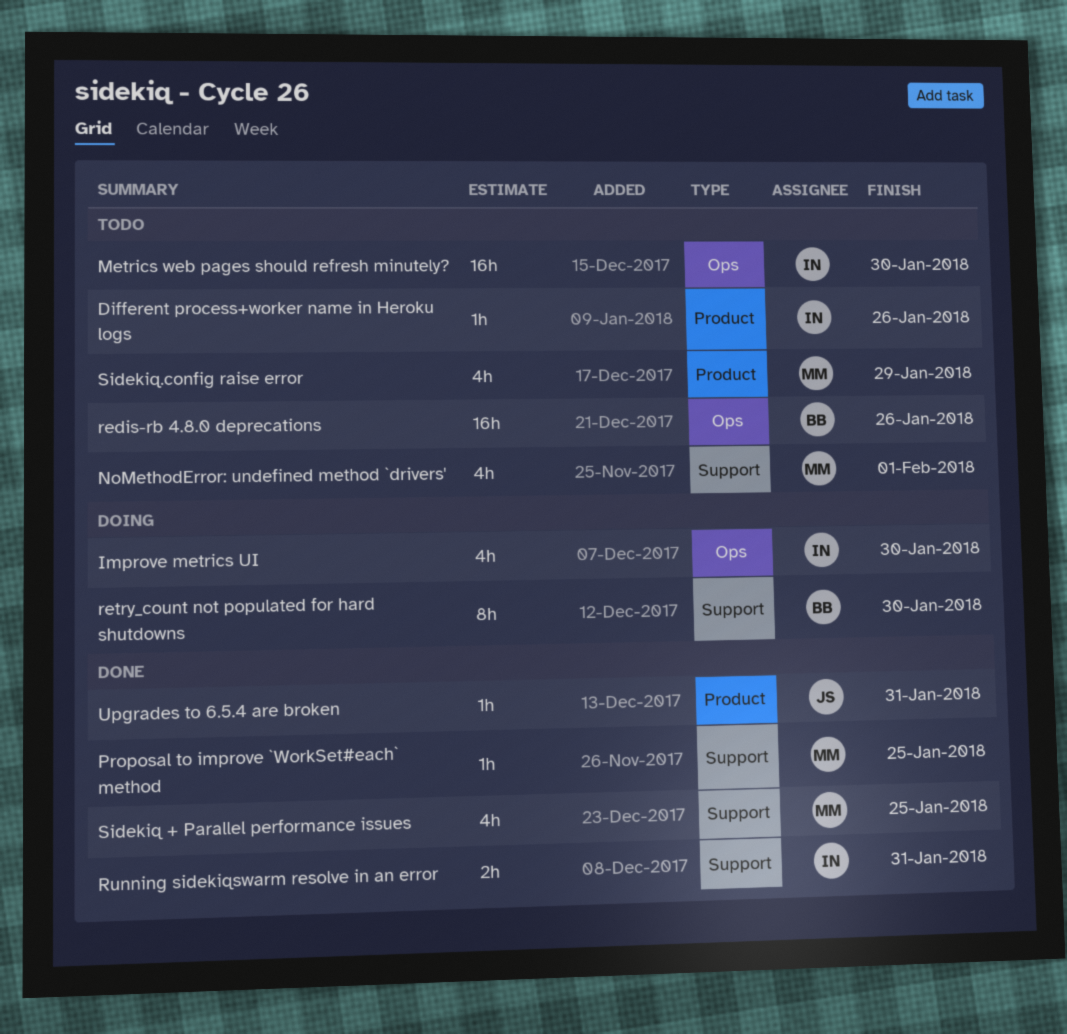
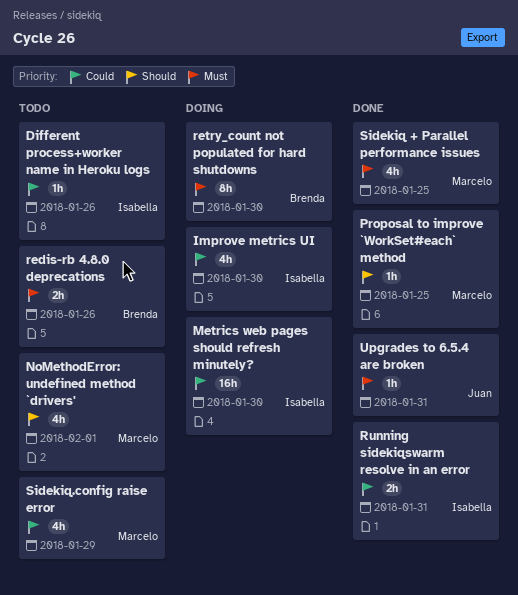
Metrics web pages should refresh minutely?, status: Todo -> Doing
redis-rb 4.8.0 deprecations, estimate: 16h -> 2h

